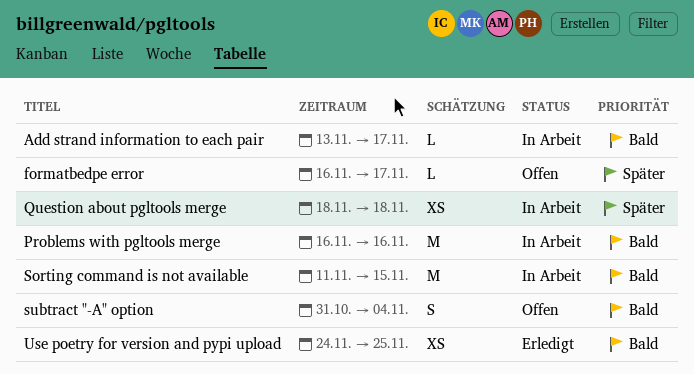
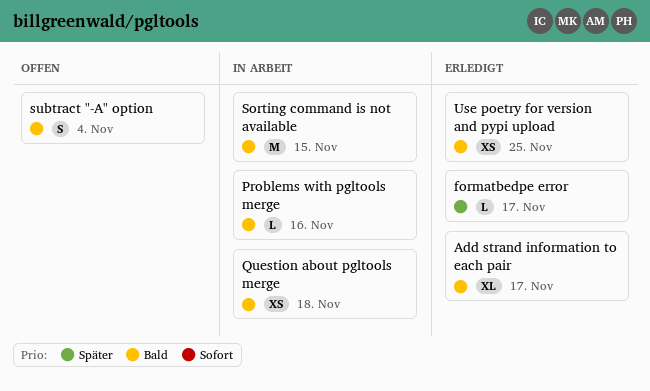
Add strand information to each pair, status: In Arbeit -> Erledigt
Add strand information to each pair, estimate: L -> XL
formatbedpe error, status: Offen -> Erledigt
Problems with pgltools merge, estimate: M -> L
Question about pgltools merge, priority: Später -> Bald

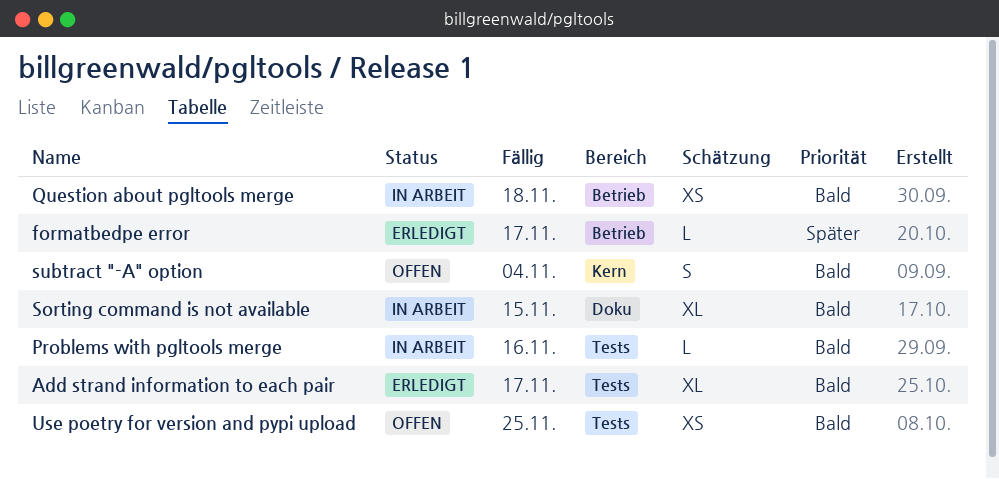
Sorting command is not available, estimate: M -> XL
Use poetry for version and pypi upload, status: Erledigt -> Offen

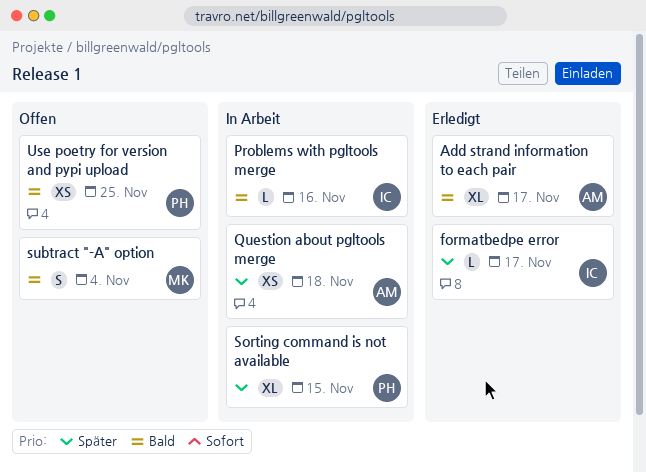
Question about pgltools merge, priority: Bald -> Später
Sorting command is not available, priority: Bald -> Später

